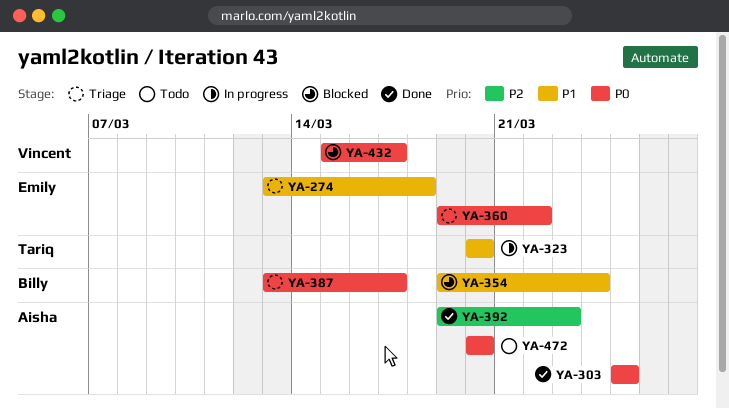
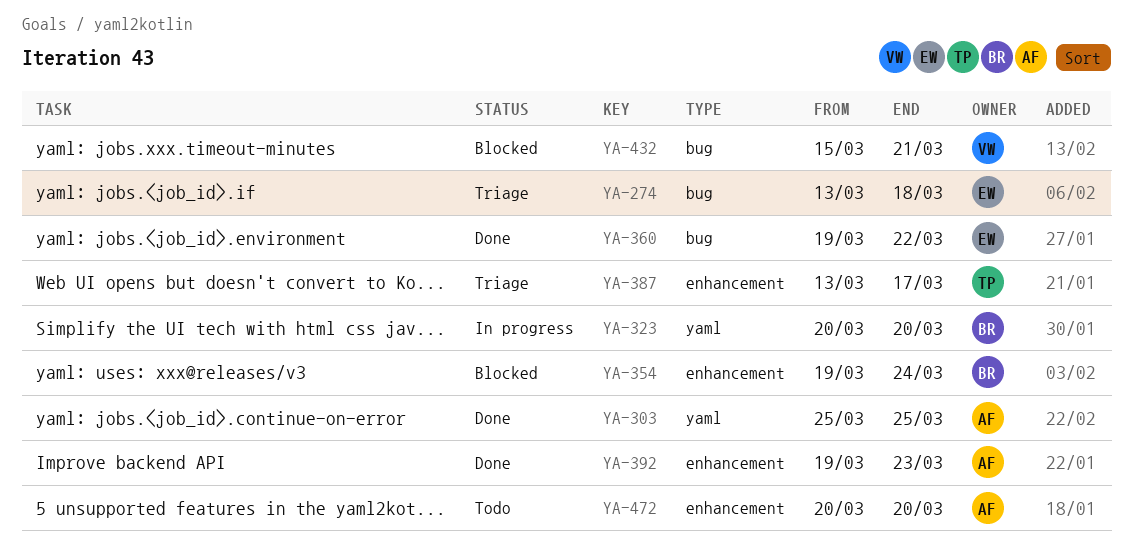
YA-323, owner: Tariq -> Billy
YA-360, status: Triage -> Done
YA-387, owner: Billy -> Tariq
YA-432, due: Mar 17 -> Mar 21

